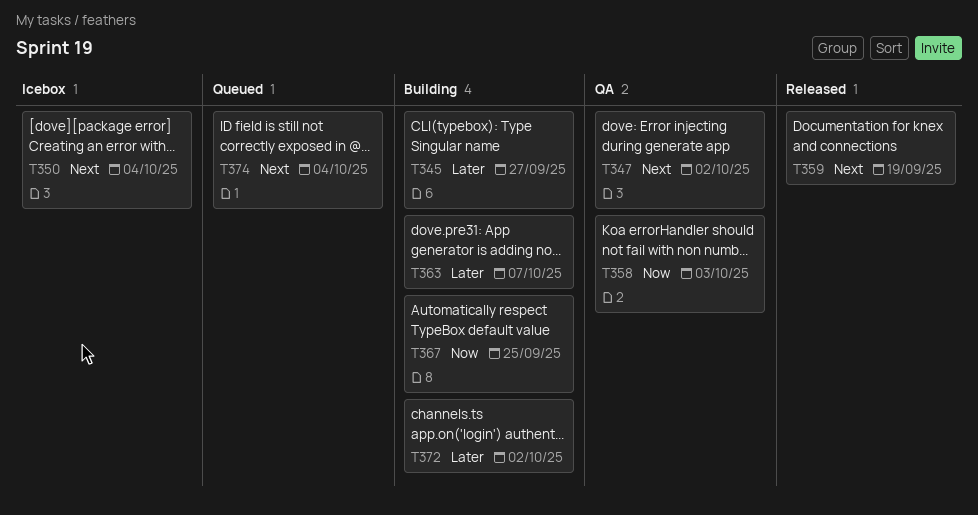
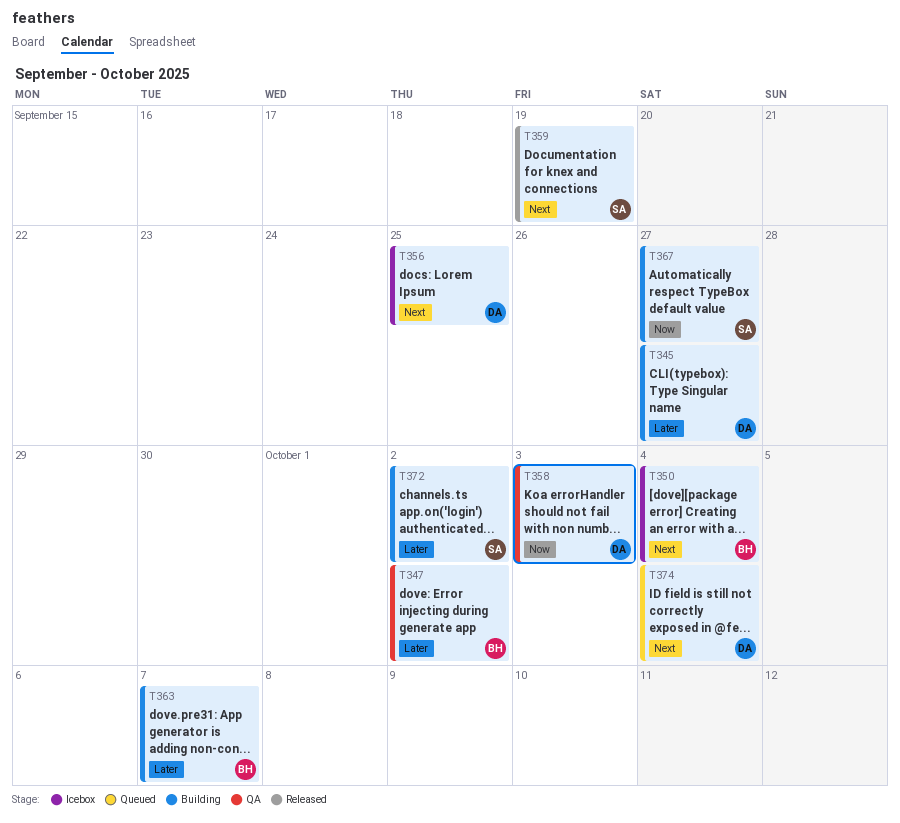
T347, priority: Next -> Later
T356: none -> present
T367, due: Sep 25 -> Sep 27

